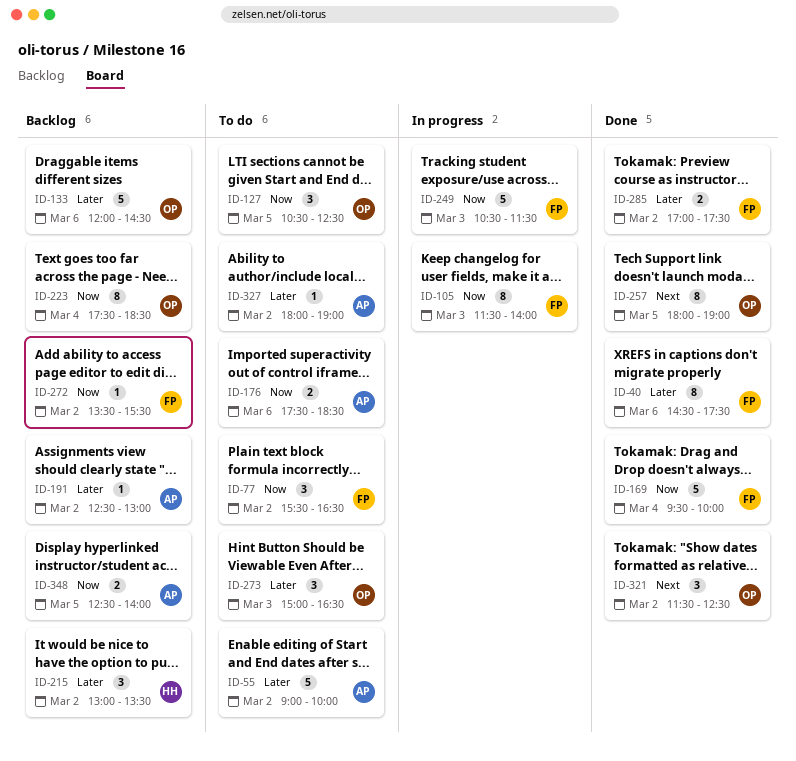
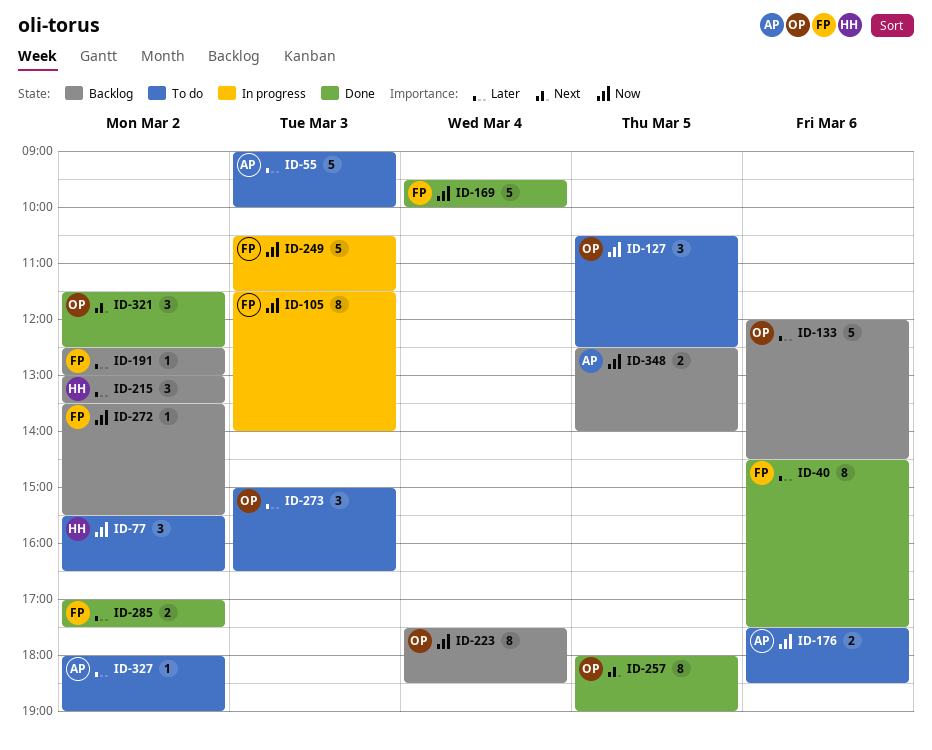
ID-55, day: Mar 2 -> Mar 3
ID-77, owner: FP -> HH
ID-191, owner: AP -> FP

